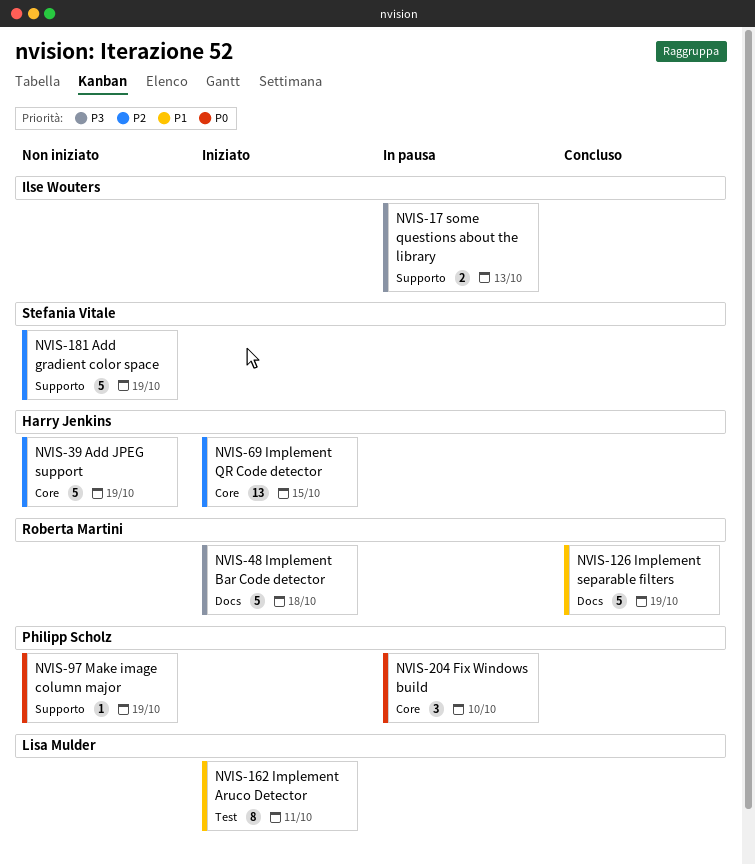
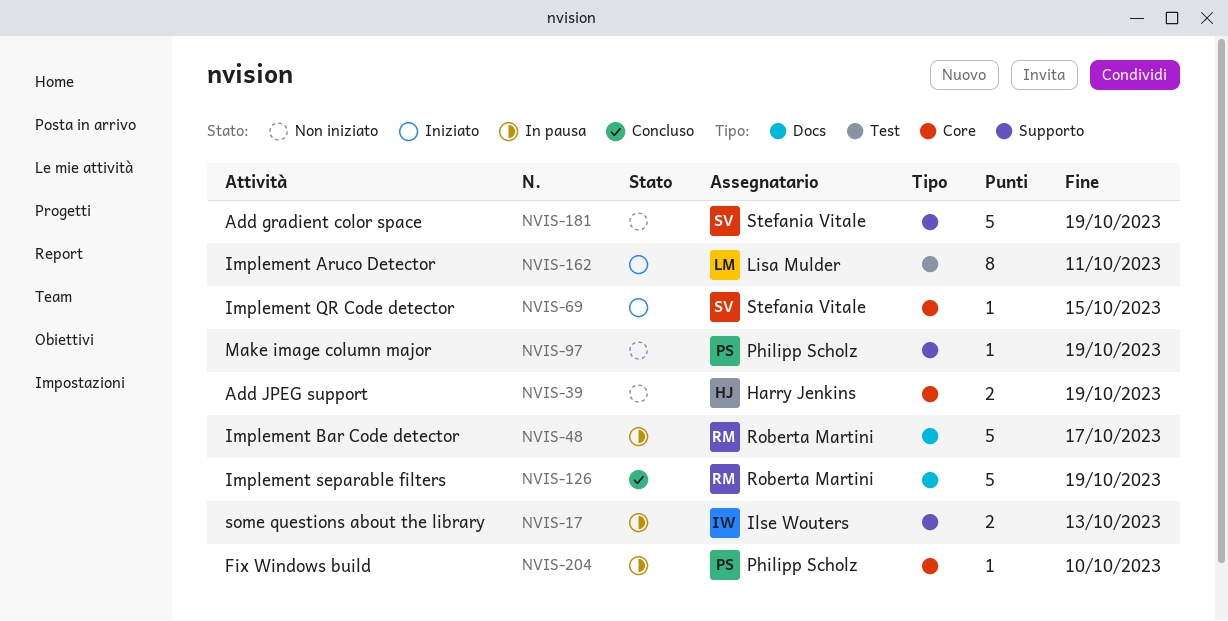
NVIS-39, estimate: 5 -> 2
NVIS-48, status: Iniziato -> In pausa
NVIS-48, due: Oct 18 -> Oct 17
NVIS-69, owner: Harry Jenkins -> Stefania Vitale
NVIS-69, estimate: 13 -> 1
NVIS-204, estimate: 3 -> 1

